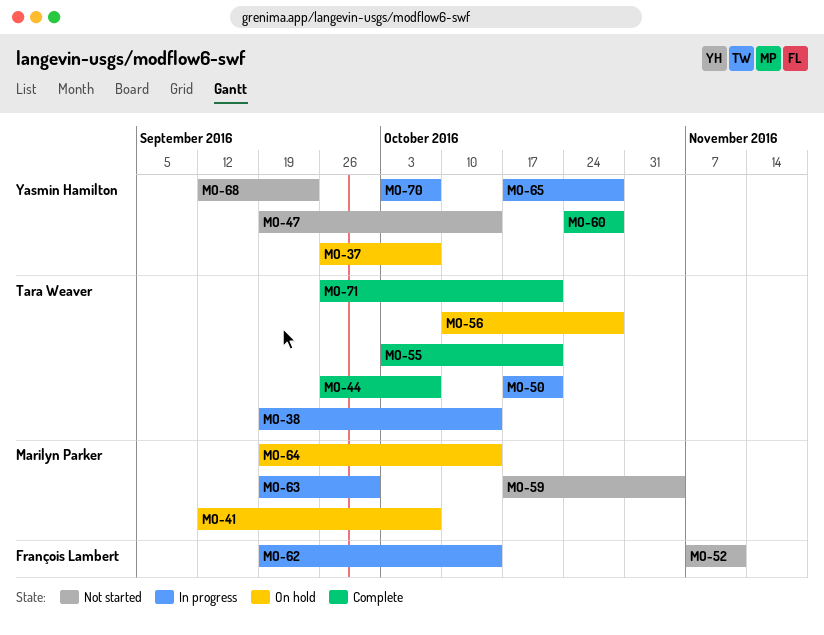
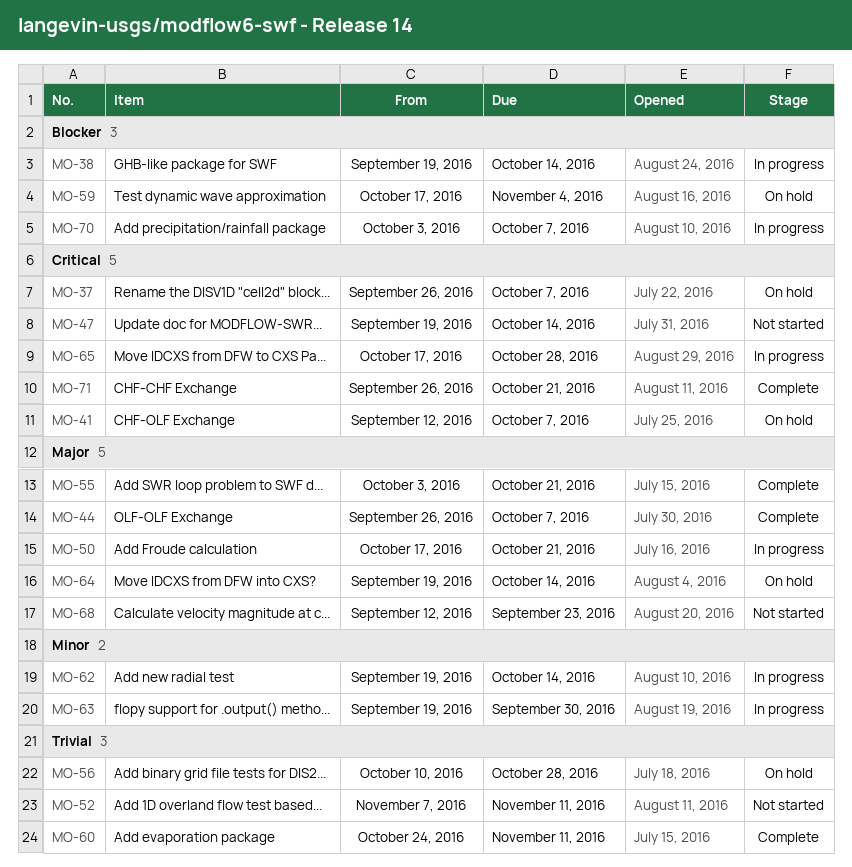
MO-59, status: Not started -> On hold
MO-60, due: Oct 28 -> Nov 11

